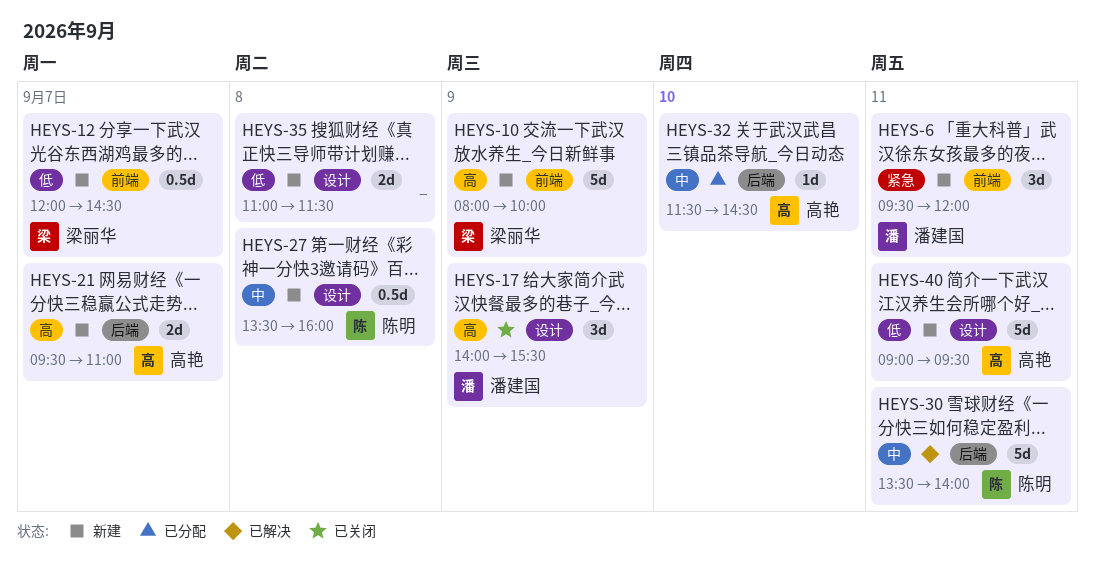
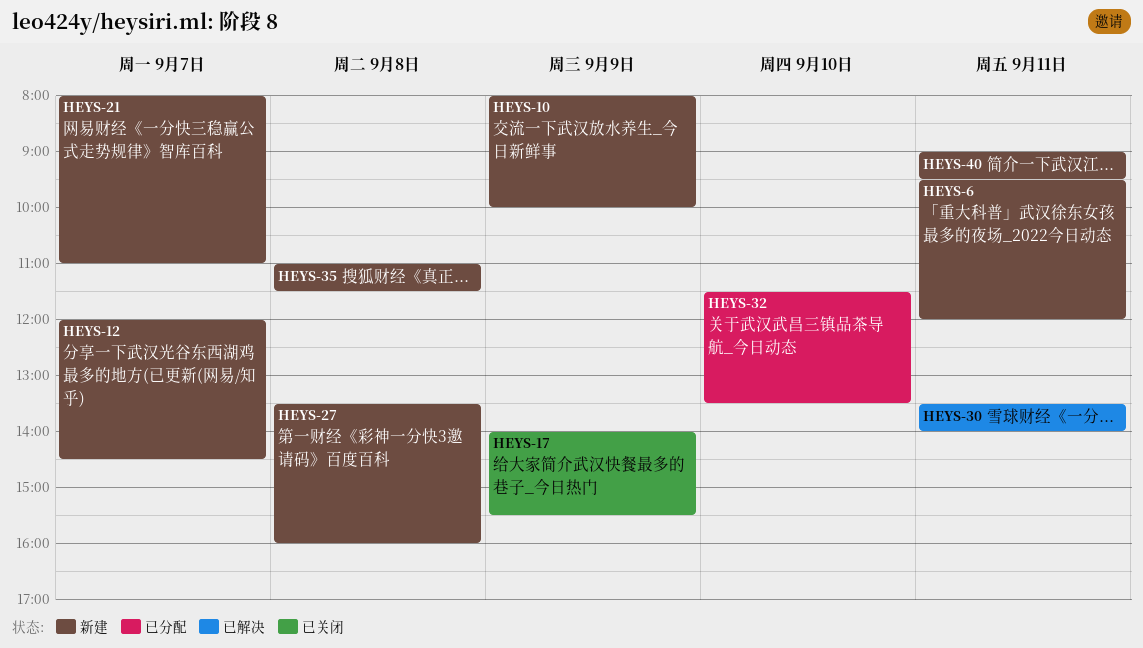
HEYS-21, begins: 09:30 -> 08:00
HEYS-32, ends: 14:30 -> 13:30

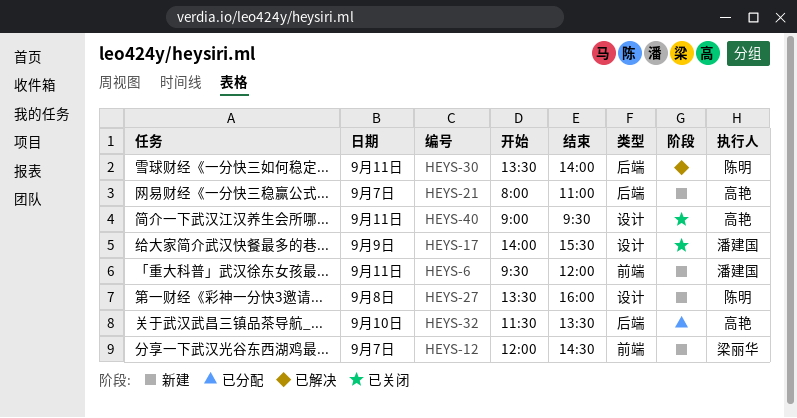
HEYS-10: present -> none
HEYS-35: present -> none
HEYS-40, status: 新建 -> 已关闭

